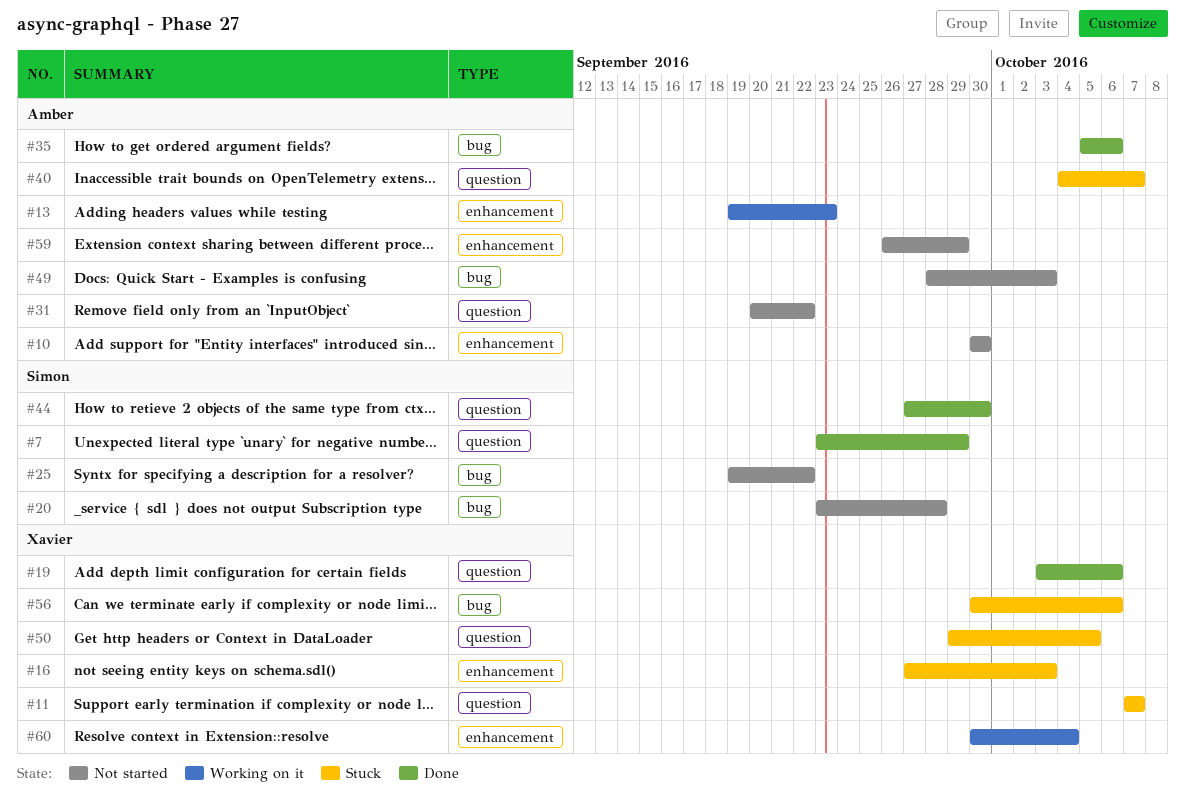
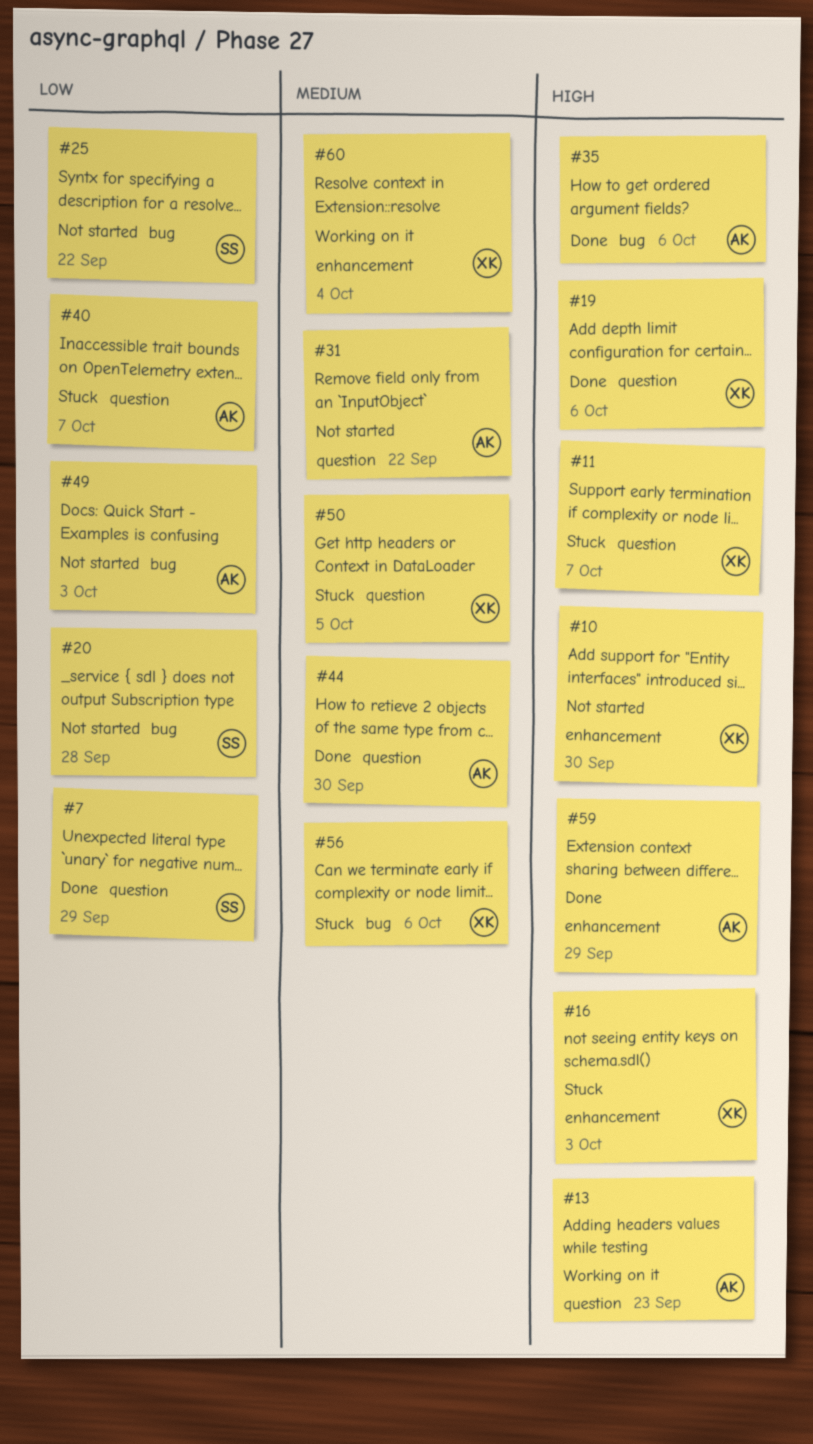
#10, owner: Amber -> Xavier
#13, label: enhancement -> question
#44, owner: Simon -> Amber
#59, status: Not started -> Done

